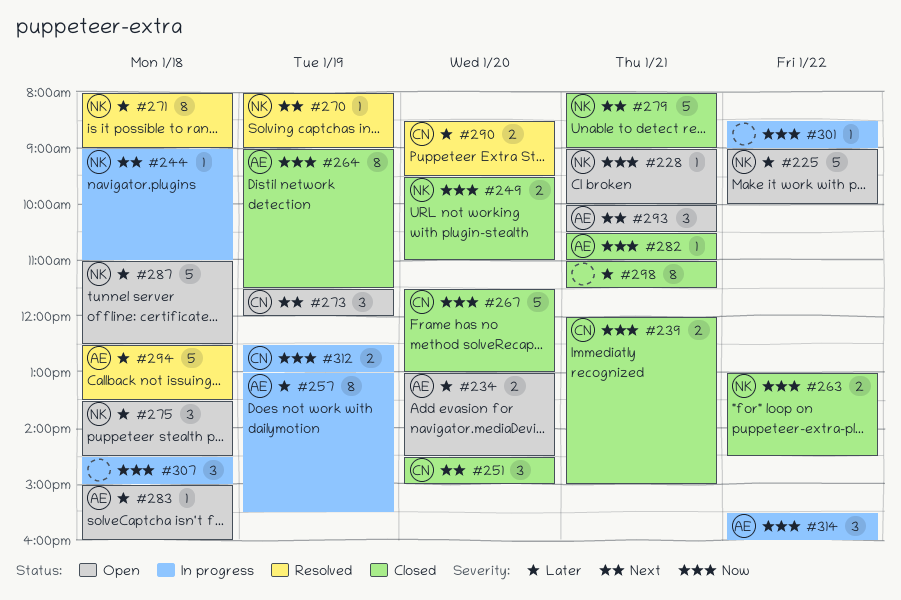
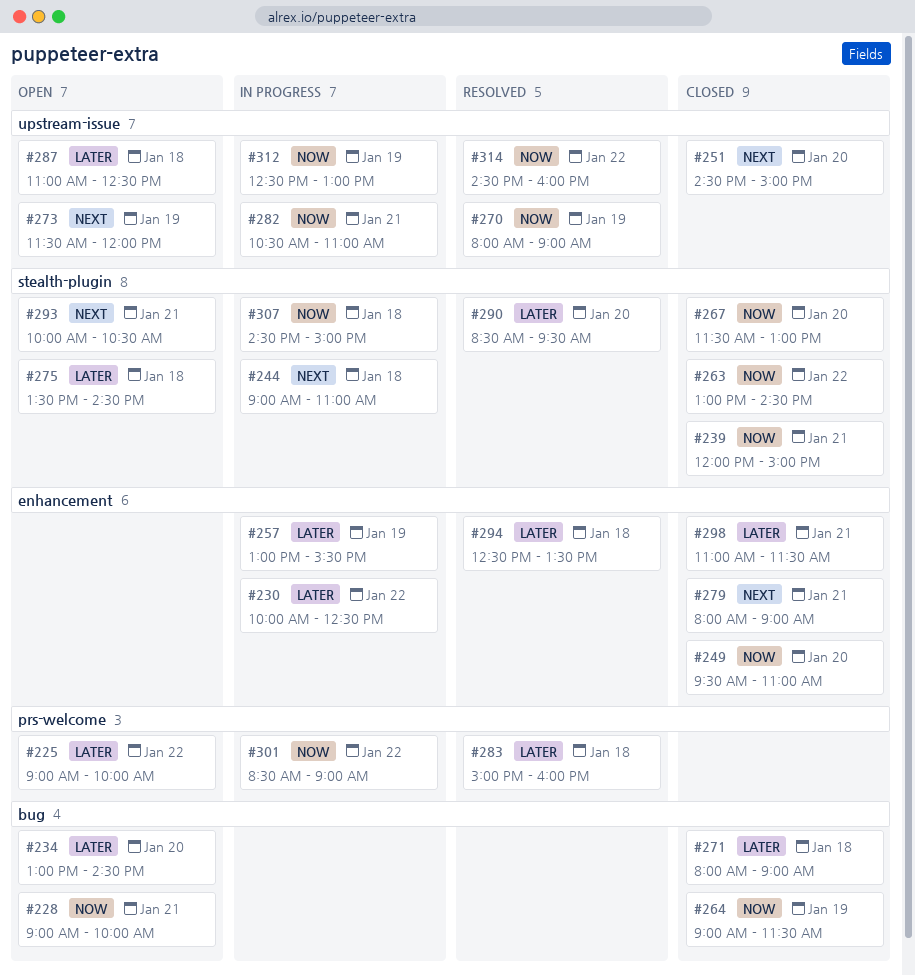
#230: none -> present
#270, priority: Next -> Now
#271, status: Resolved -> Closed
#282, status: Closed -> In progress
#283, status: Open -> Resolved
#314, status: In progress -> Resolved
#314, begins: 15:30 -> 14:30

